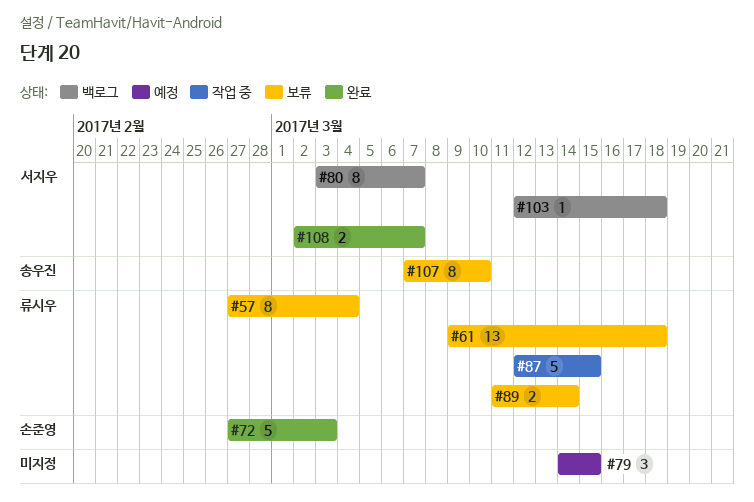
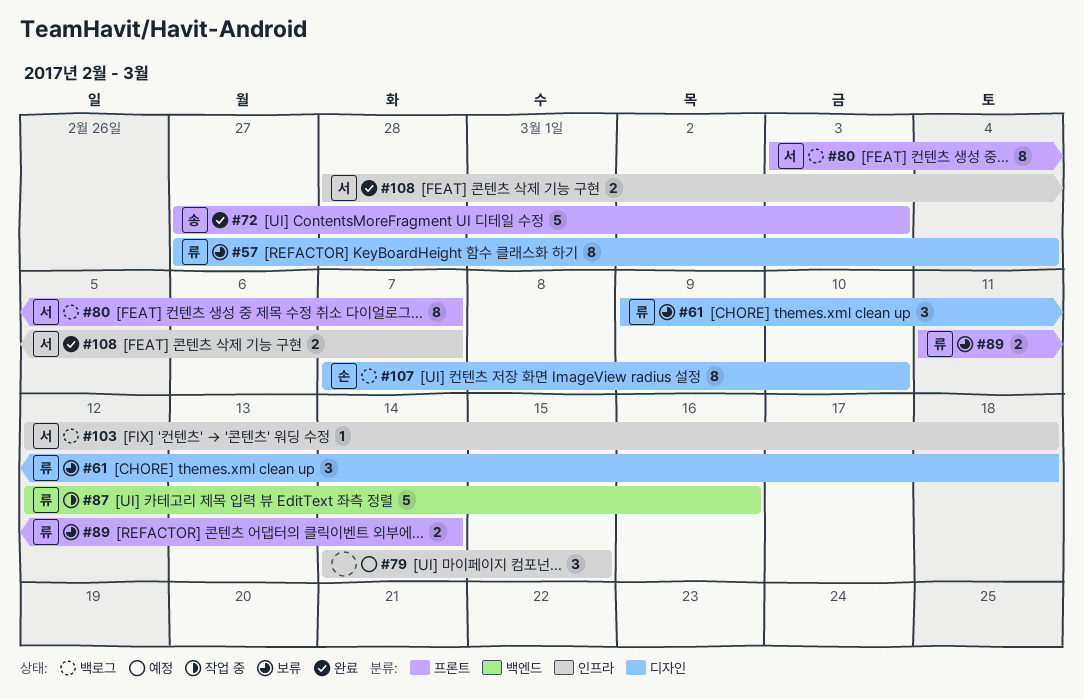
#61, estimate: 13 -> 3
#72, owner: 손준영 -> 송우진
#87, due: Mar 15 -> Mar 16
#107, status: 보류 -> 백로그
#107, owner: 송우진 -> 손준영
#108, start: Mar 2 -> Feb 28

